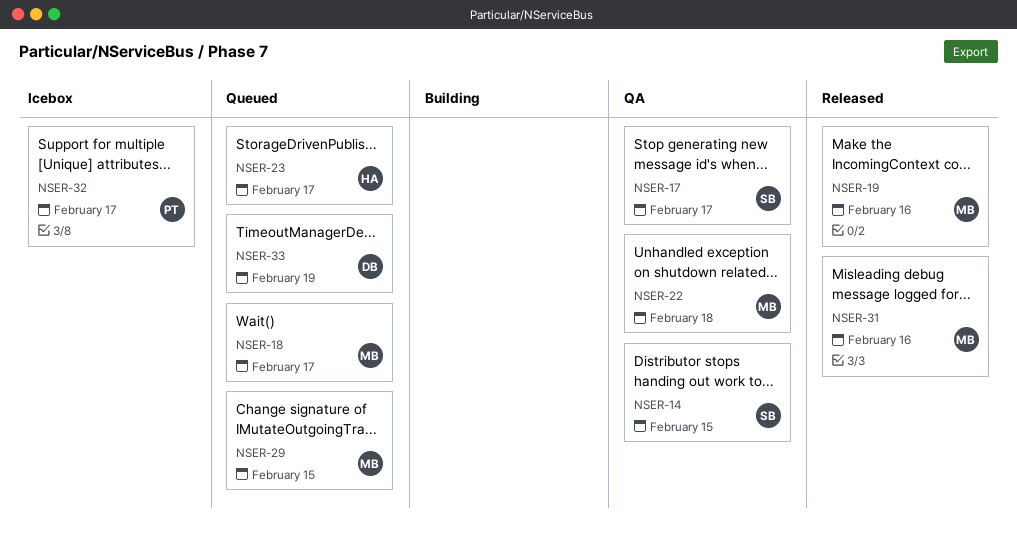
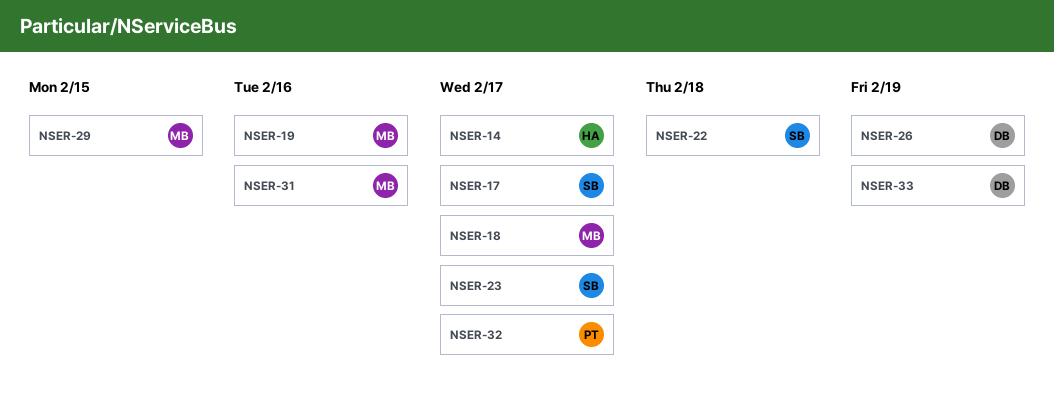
NSER-14, owner: SB -> HA
NSER-14, due: Feb 15 -> Feb 17
NSER-22, owner: MB -> SB
NSER-23, owner: HA -> SB
NSER-26: none -> present

